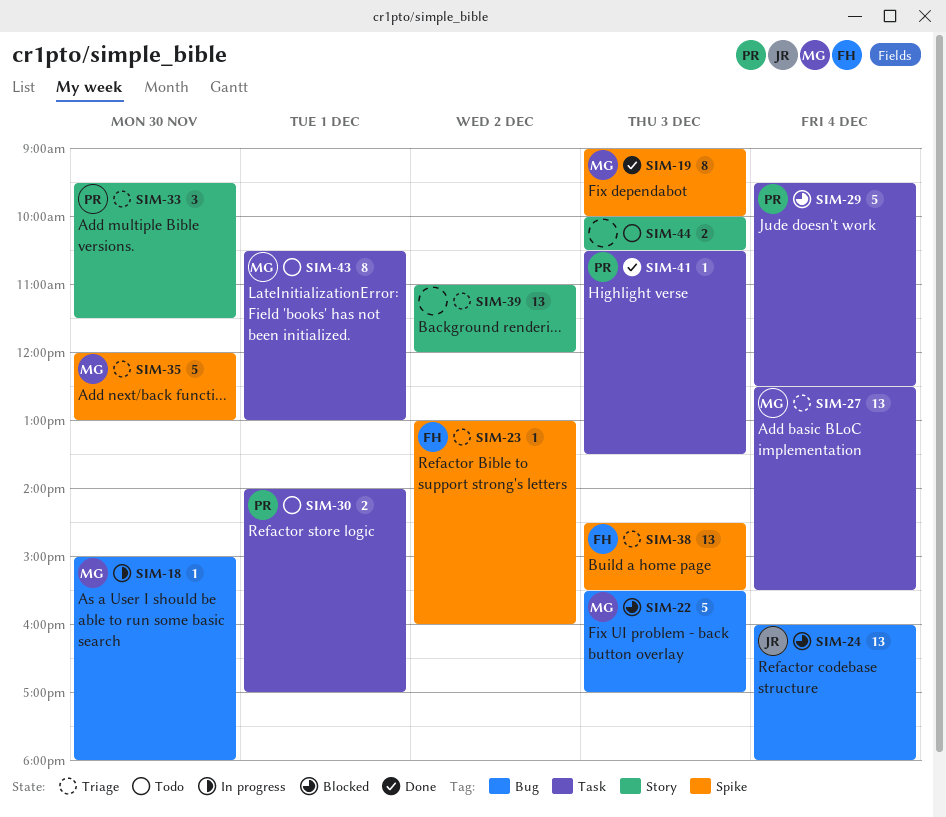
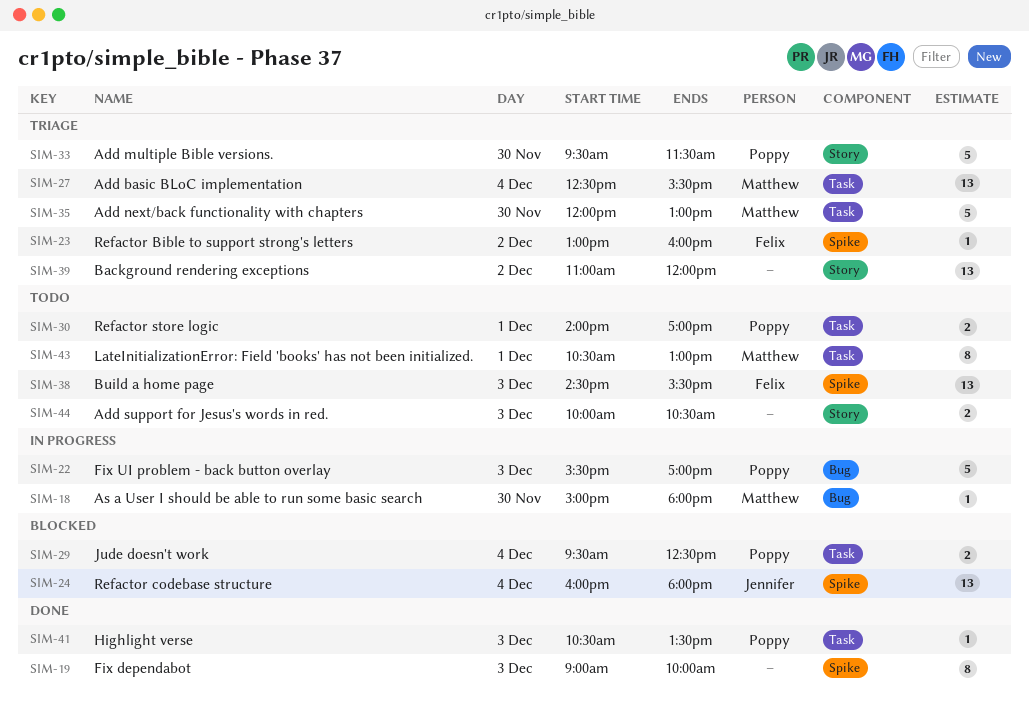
SIM-19, owner: Matthew -> none
SIM-22, status: Blocked -> In progress
SIM-22, owner: Matthew -> Poppy
SIM-24, label: Bug -> Spike
SIM-29, estimate: 5 -> 2
SIM-33, estimate: 3 -> 5
SIM-35, label: Spike -> Task
SIM-38, status: Triage -> Todo

